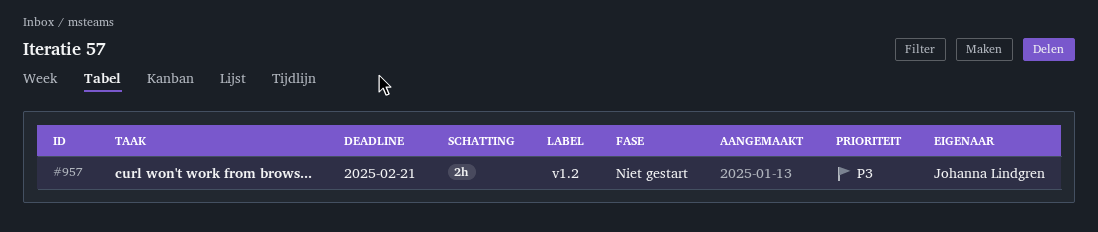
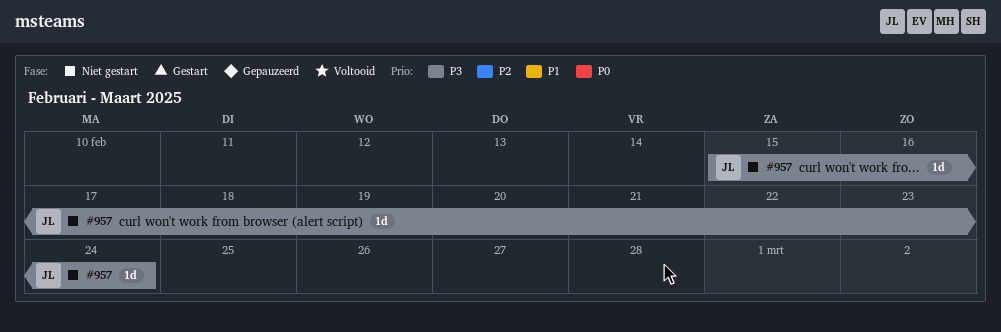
#957, estimate: 2h -> 1d
#957, due: Feb 21 -> Feb 24

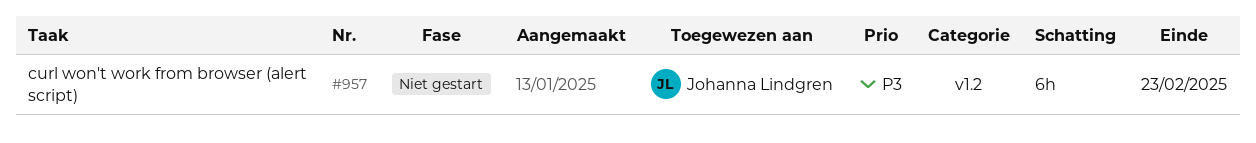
#957, estimate: 1d -> 6h
#957, due: Feb 24 -> Feb 23

